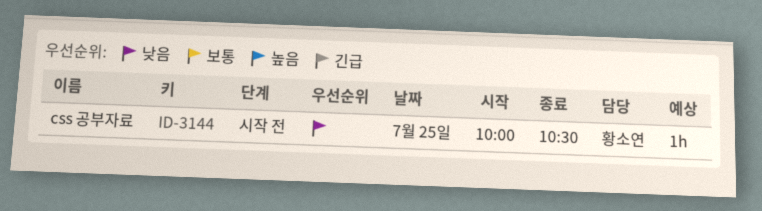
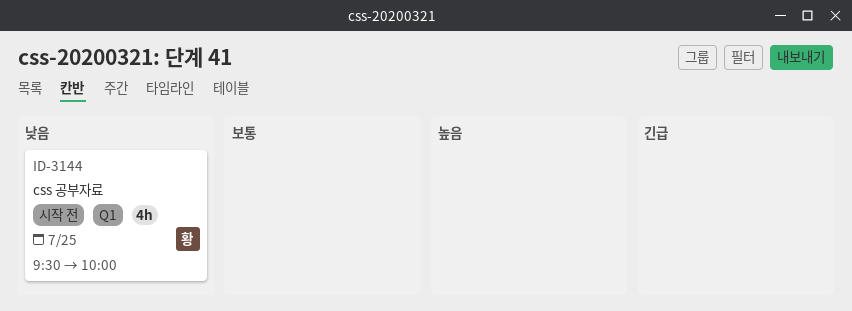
ID-3144, estimate: 1h -> 4h
ID-3144, begins: 10:00 -> 09:30
ID-3144, ends: 10:30 -> 10:00

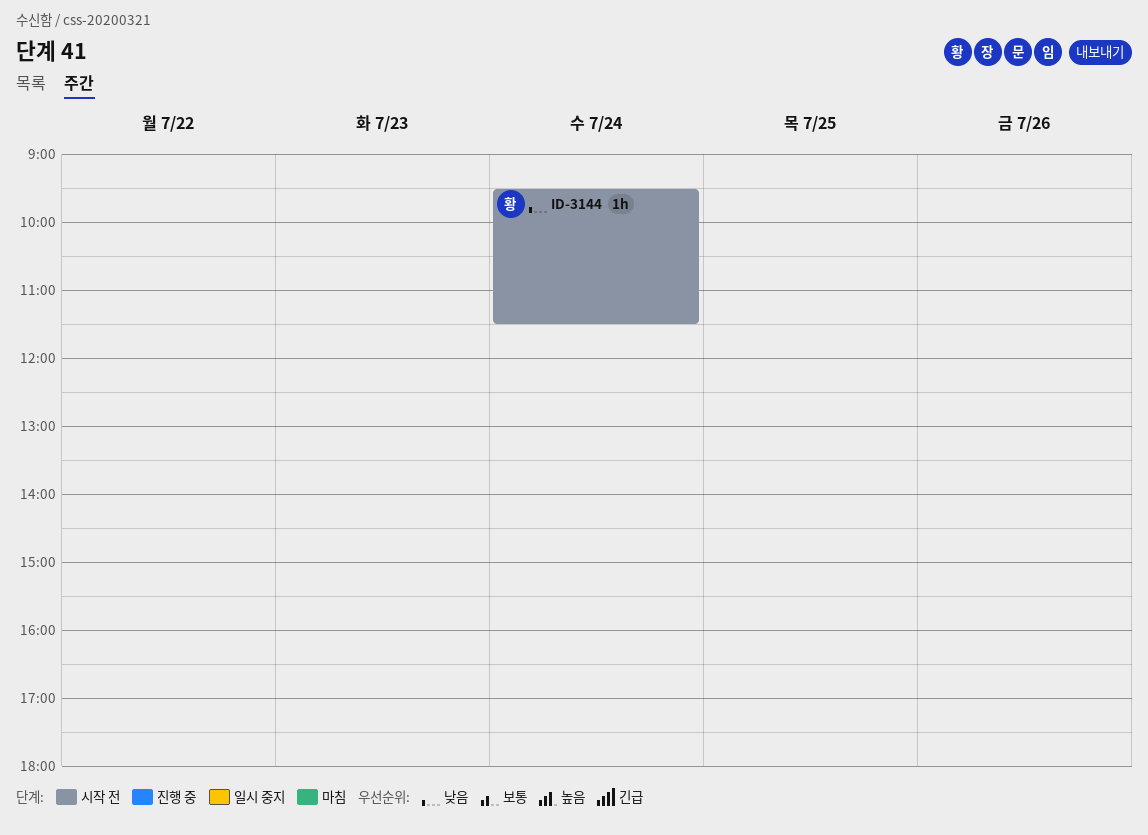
ID-3144, estimate: 4h -> 1h
ID-3144, day: Jul 25 -> Jul 24
ID-3144, ends: 10:00 -> 11:30

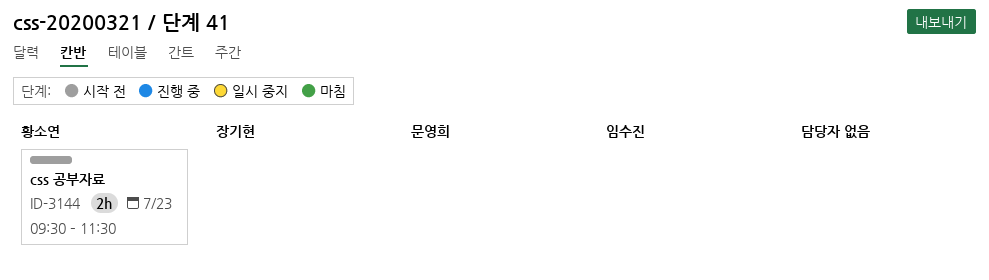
ID-3144, estimate: 1h -> 2h
ID-3144, day: Jul 24 -> Jul 23

